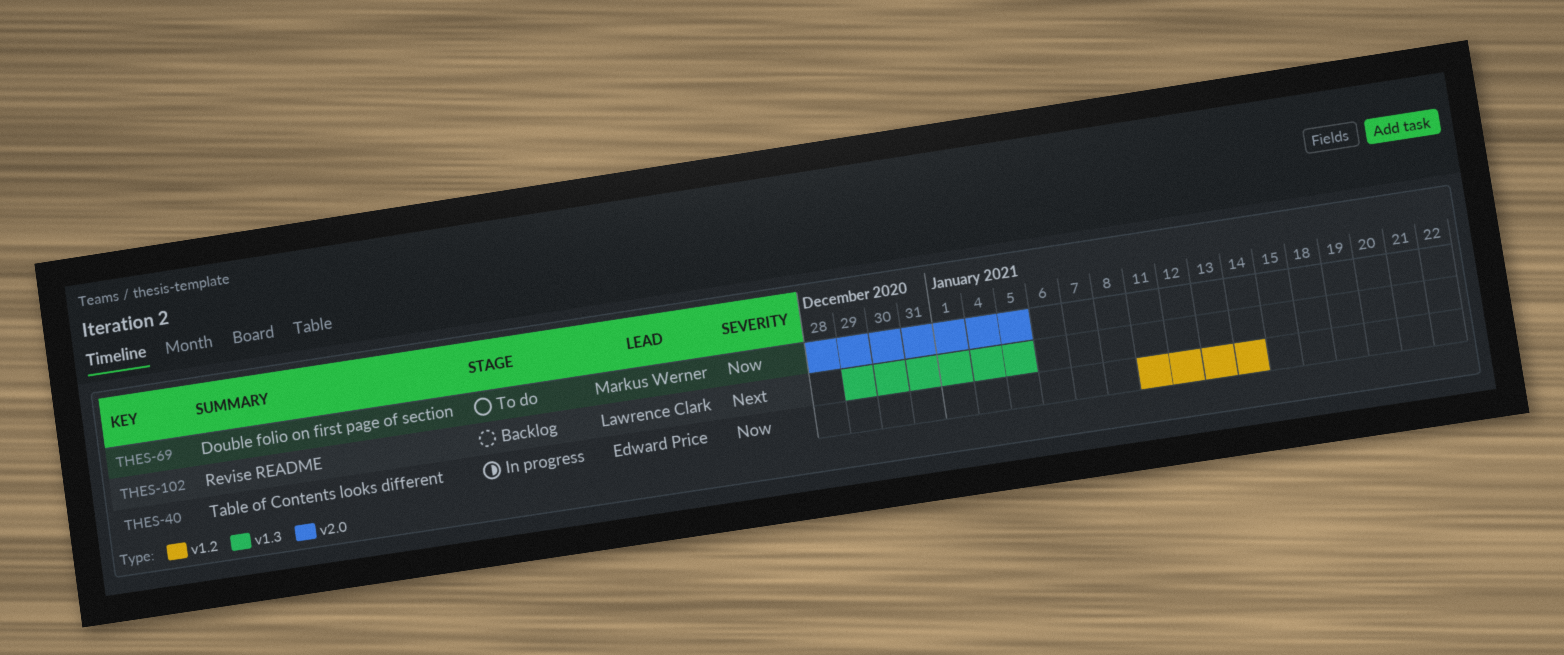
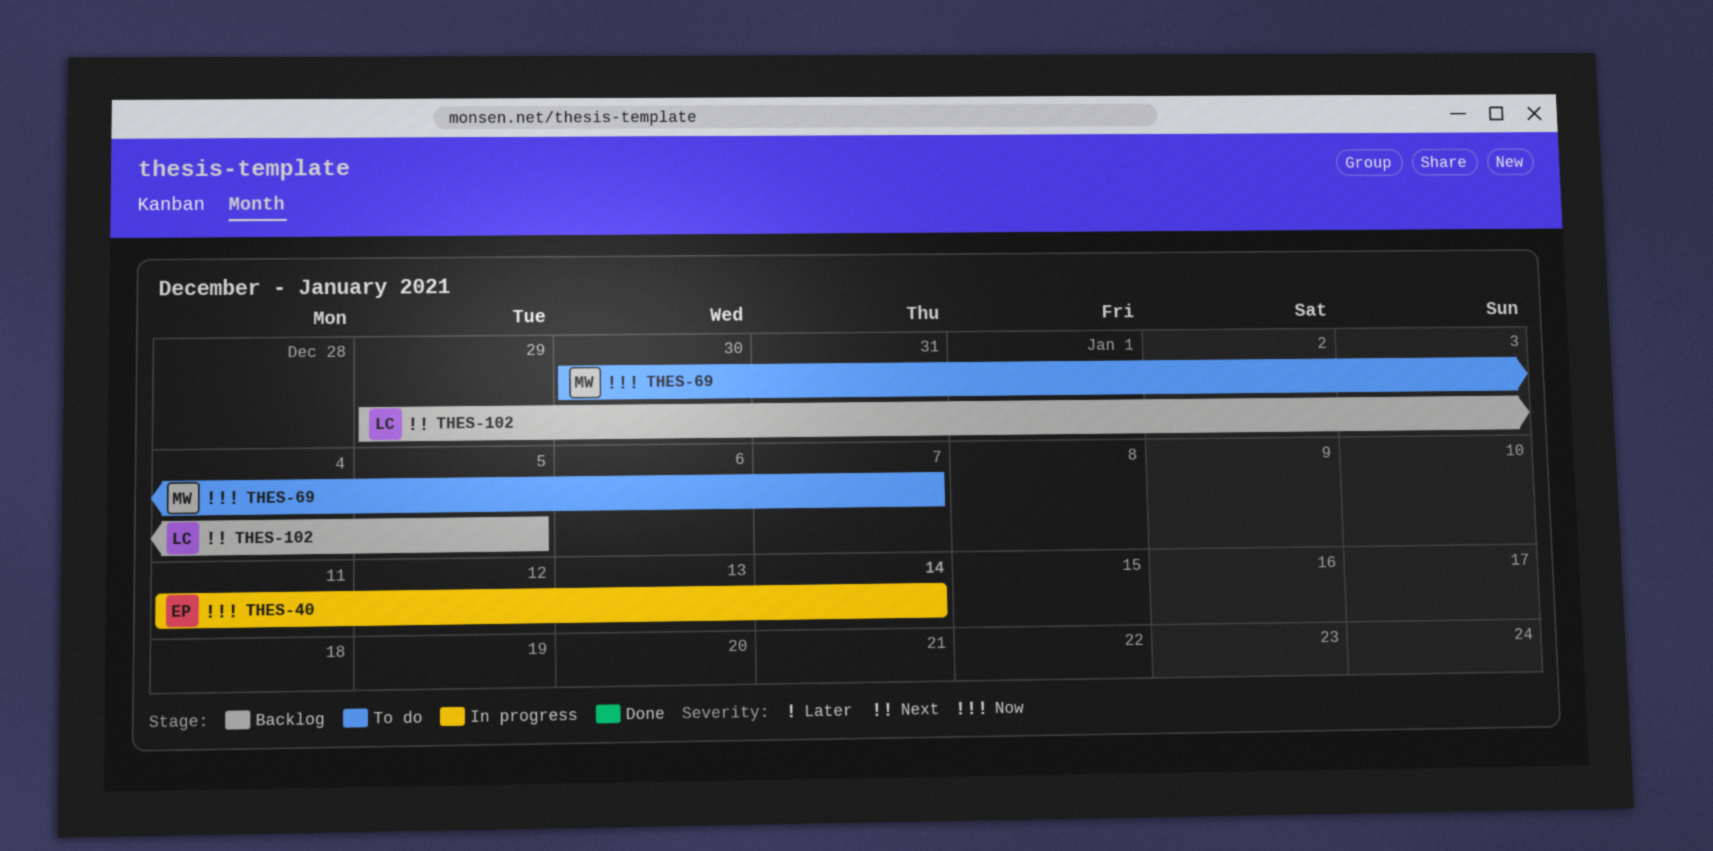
THES-69, start: Dec 28 -> Dec 30
THES-69, due: Jan 5 -> Jan 7

